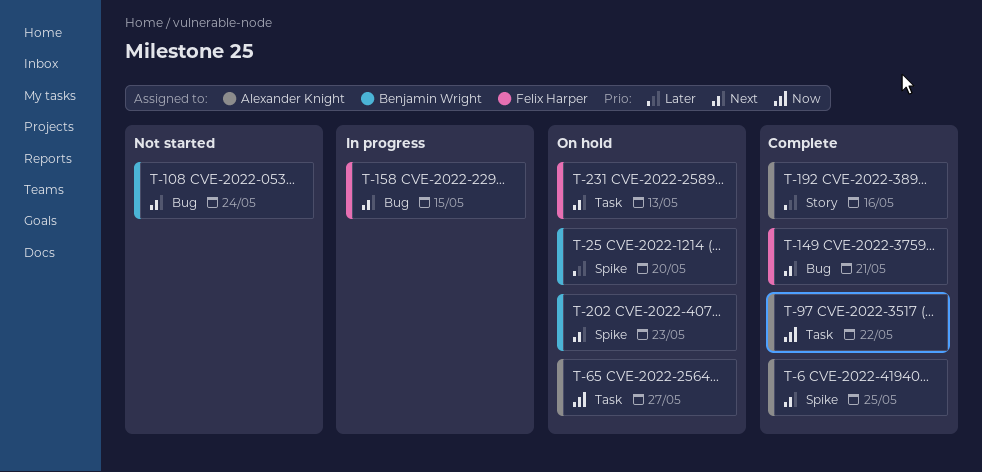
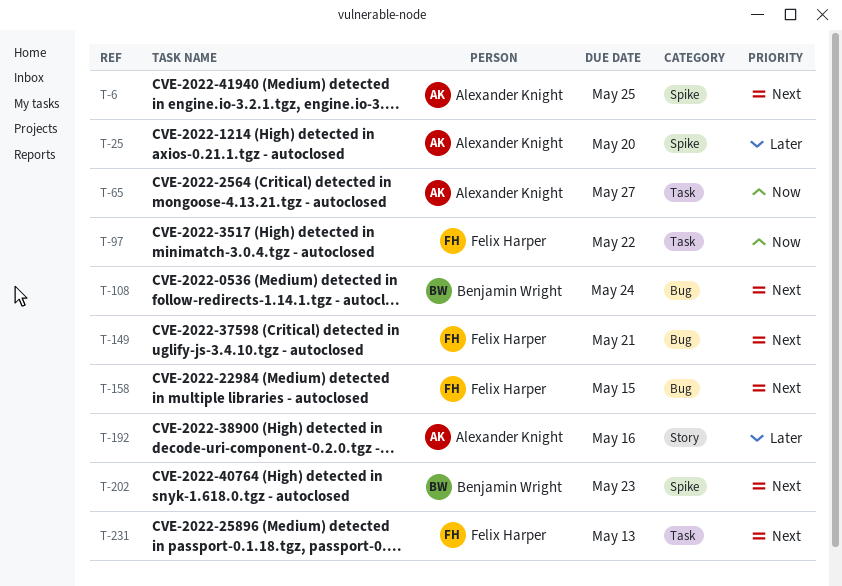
T-25, owner: Benjamin Wright -> Alexander Knight
T-97, owner: Alexander Knight -> Felix Harper

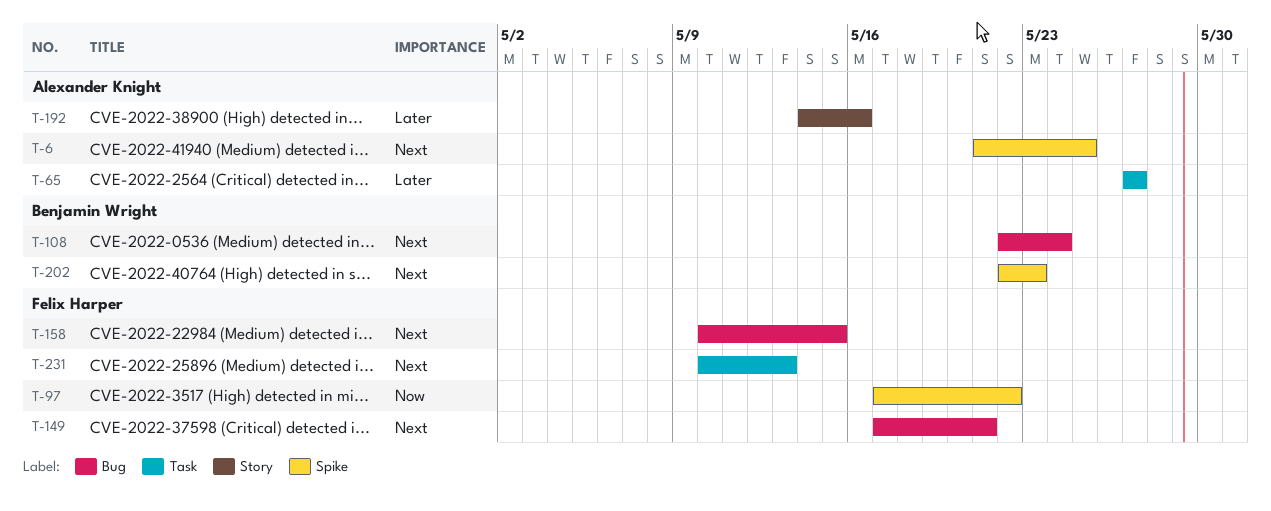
T-25: present -> none
T-65, priority: Now -> Later
T-97, label: Task -> Spike

